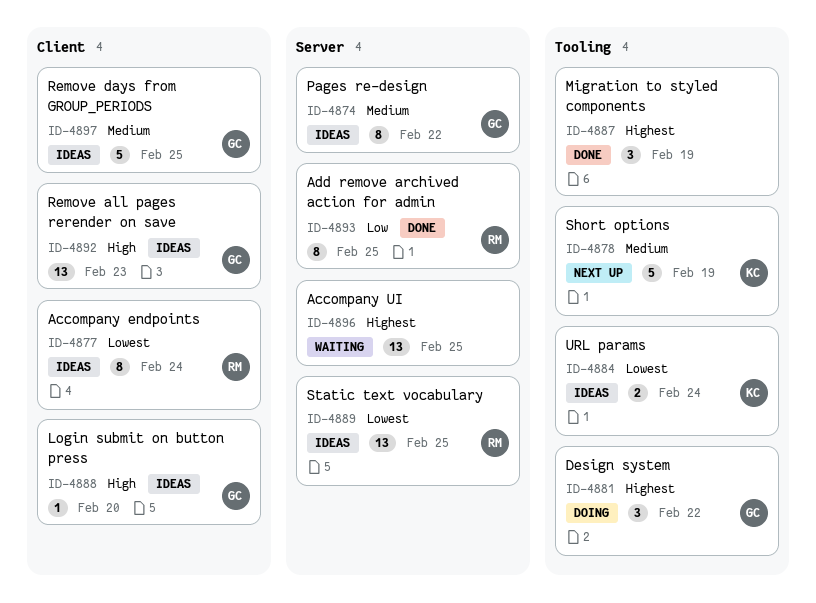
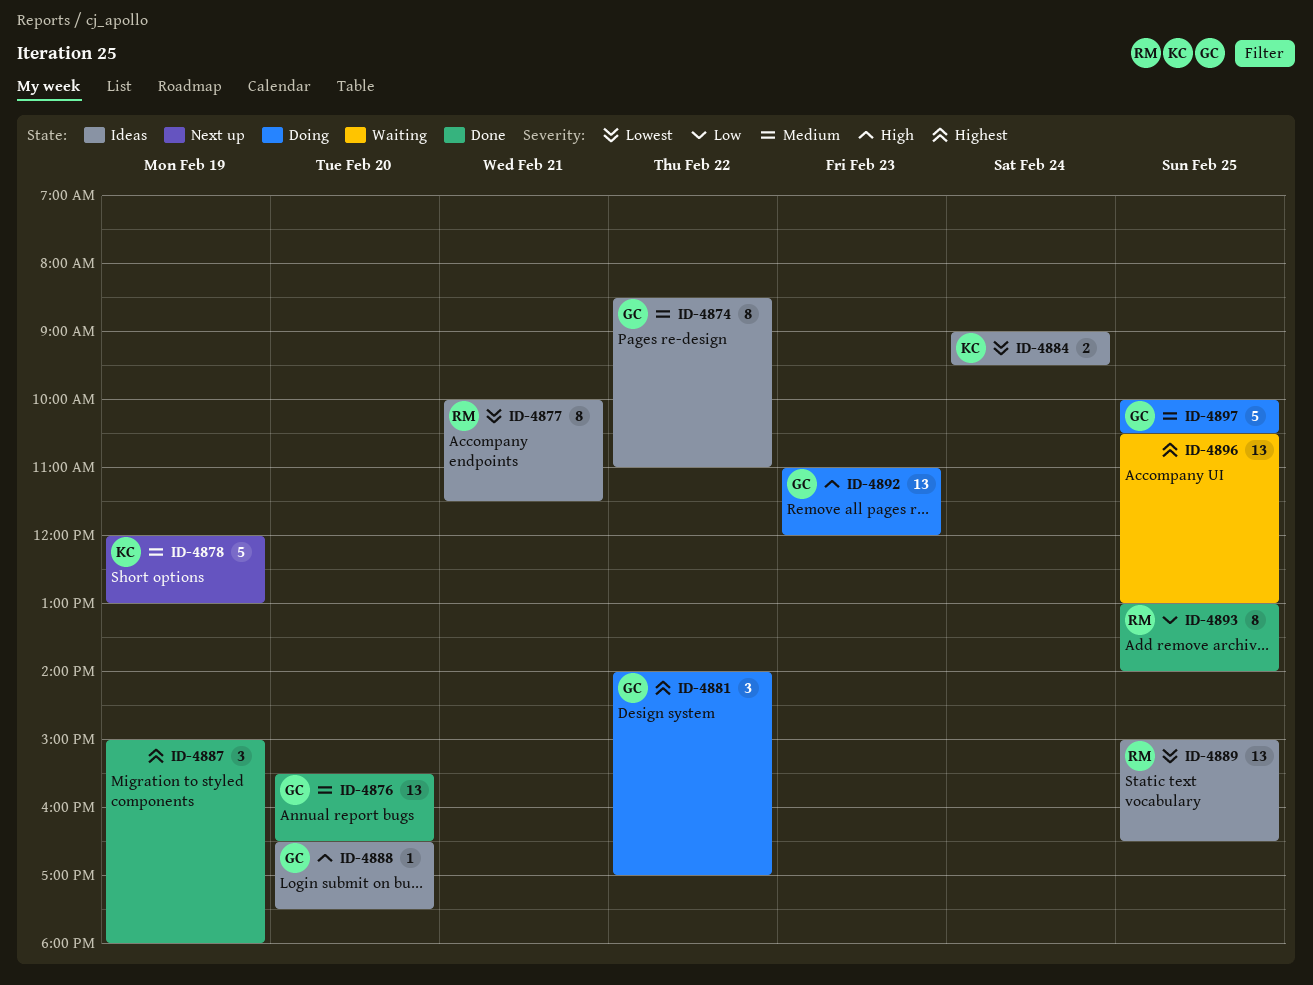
ID-4876: none -> present
ID-4877, day: Feb 24 -> Feb 21
ID-4892, status: Ideas -> Doing
ID-4897, status: Ideas -> Doing

